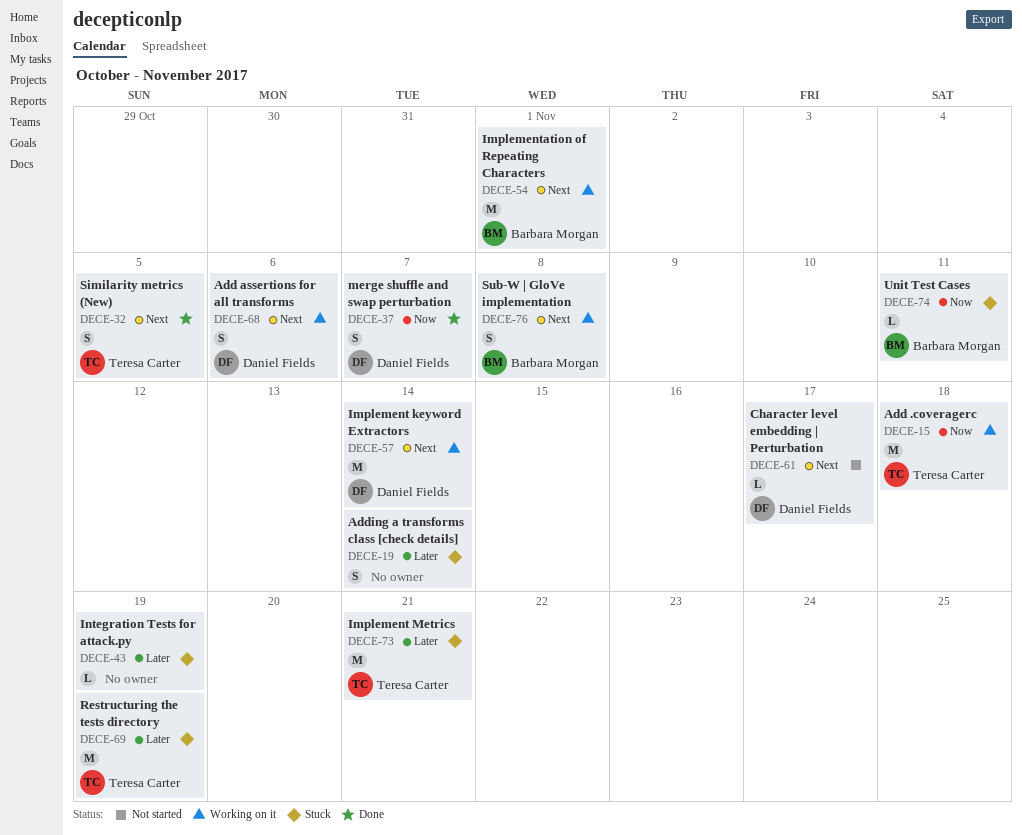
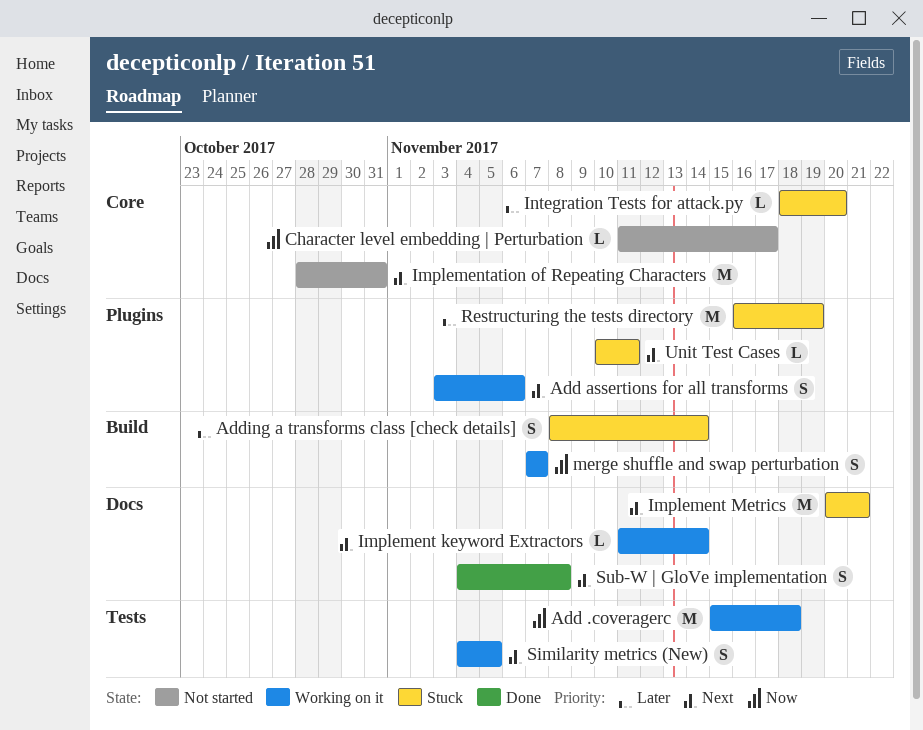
Character level embedding | Perturbation, priority: Next -> Now
Implement keyword Extractors, estimate: M -> L
Implement Metrics, priority: Later -> Next
Implementation of Repeating Characters, status: Working on it -> Not started
Implementation of Repeating Characters, due: Nov 1 -> Oct 31
Integration Tests for attack.py, due: Nov 19 -> Nov 20
merge shuffle and swap perturbation, status: Done -> Working on it
Similarity metrics (New), status: Done -> Working on it
Sub-W | GloVe implementation, status: Working on it -> Done
Unit Test Cases, priority: Now -> Next

